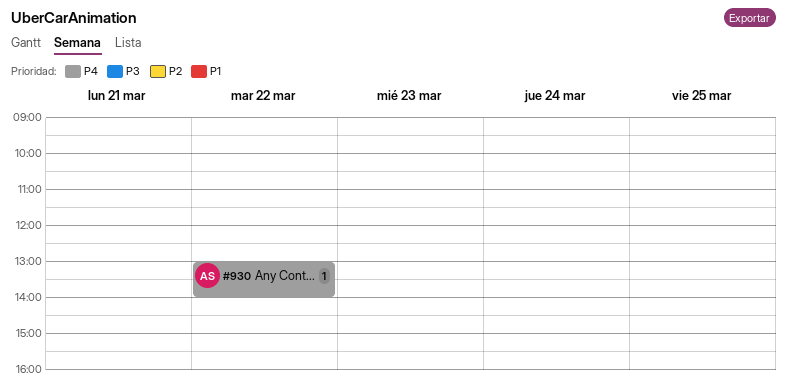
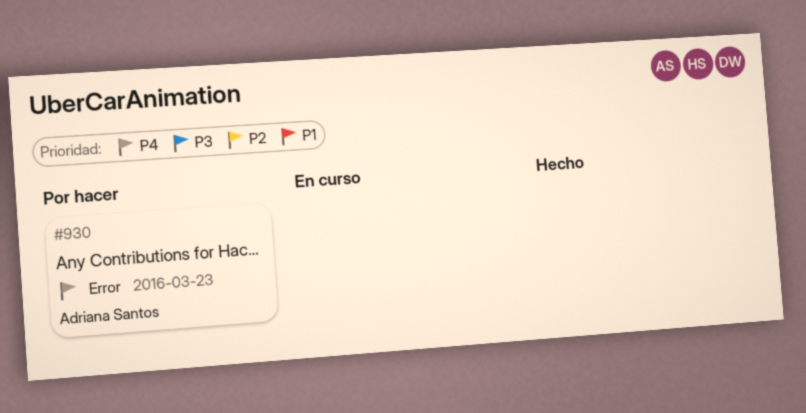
#930, day: Mar 22 -> Mar 23

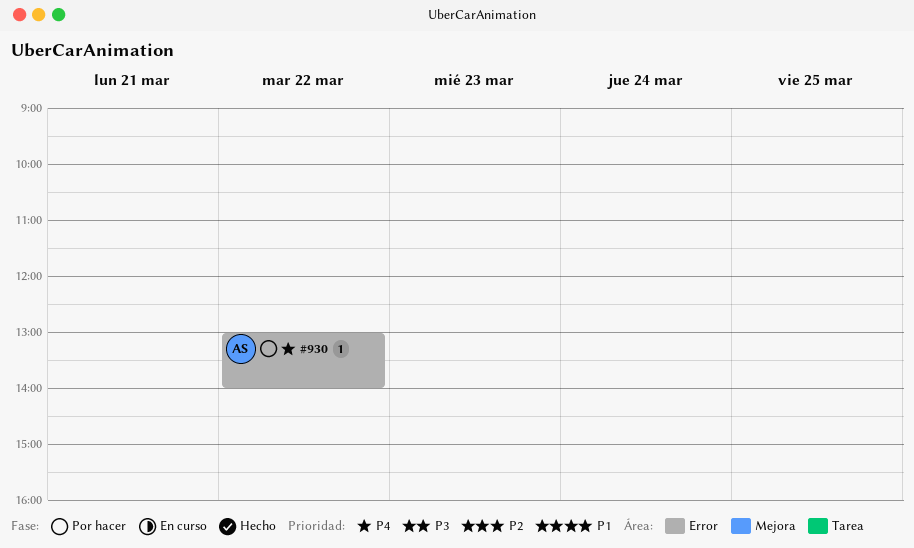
#930, day: Mar 23 -> Mar 22

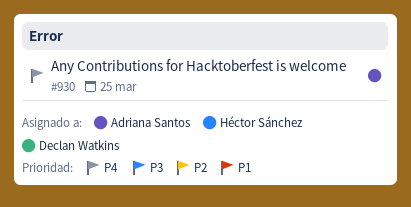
#930, day: Mar 22 -> Mar 25

